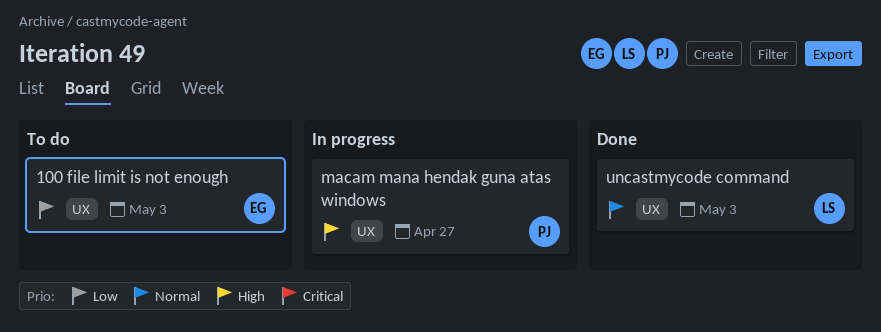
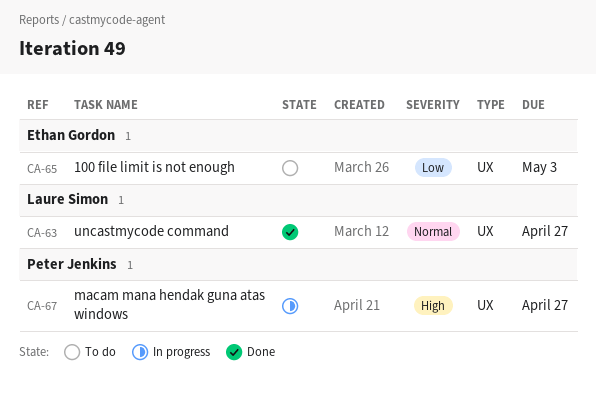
uncastmycode command, due: May 3 -> Apr 27

